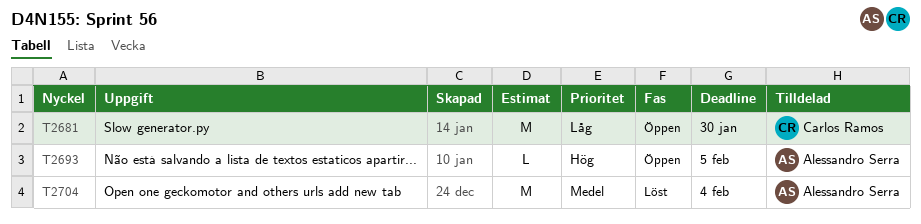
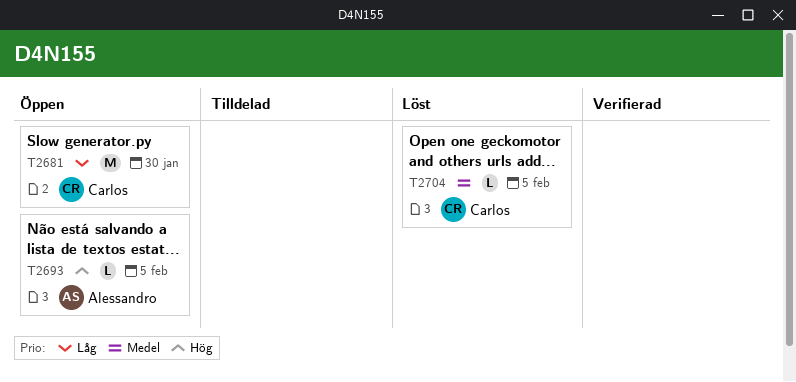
T2704, owner: Alessandro Serra -> Carlos Ramos
T2704, estimate: M -> L
T2704, due: Feb 4 -> Feb 5

